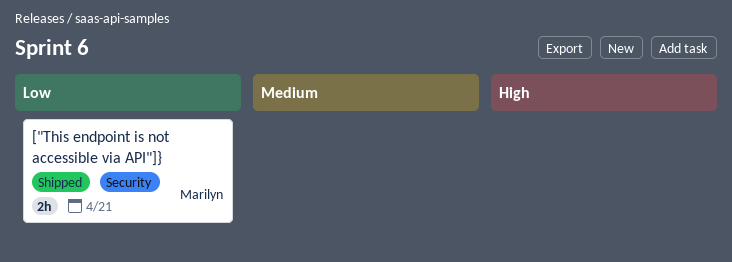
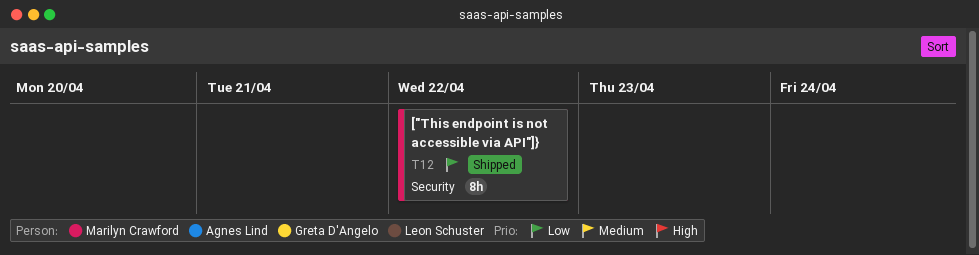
["This endpoint is not accessible via API"]}, estimate: 2h -> 8h
["This endpoint is not accessible via API"]}, due: Apr 21 -> Apr 22

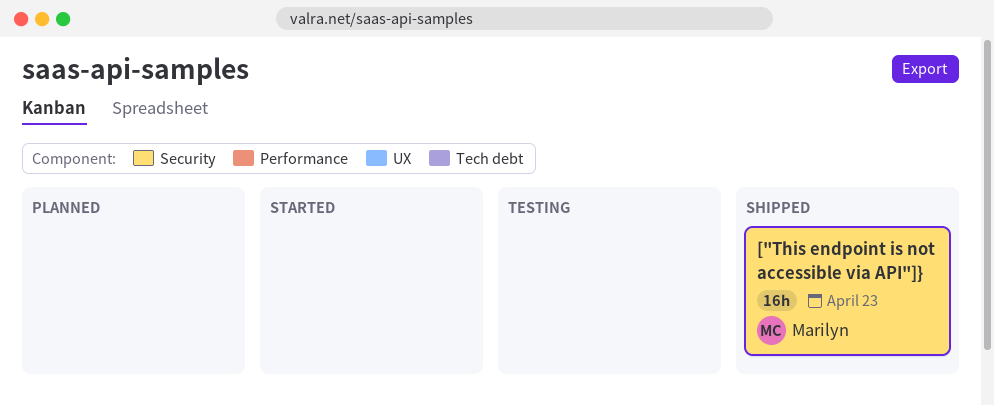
["This endpoint is not accessible via API"]}, estimate: 8h -> 16h
["This endpoint is not accessible via API"]}, due: Apr 22 -> Apr 23

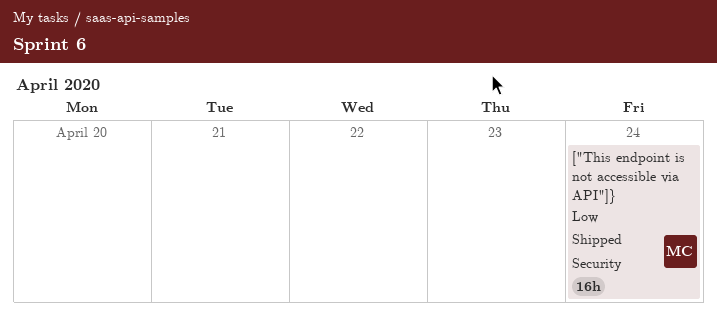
["This endpoint is not accessible via API"]}, due: Apr 23 -> Apr 24

